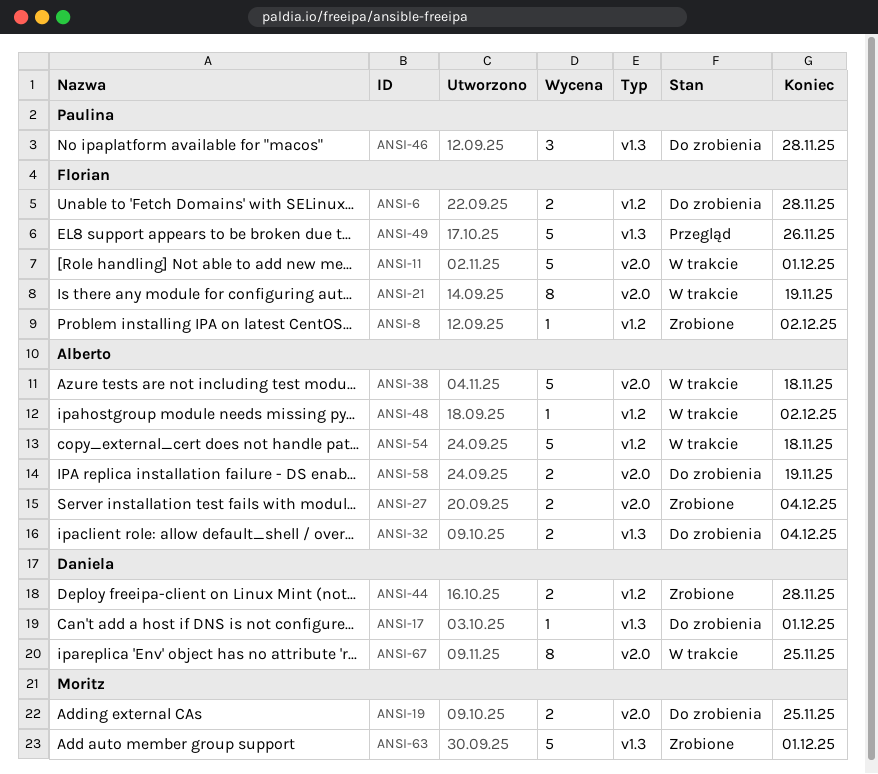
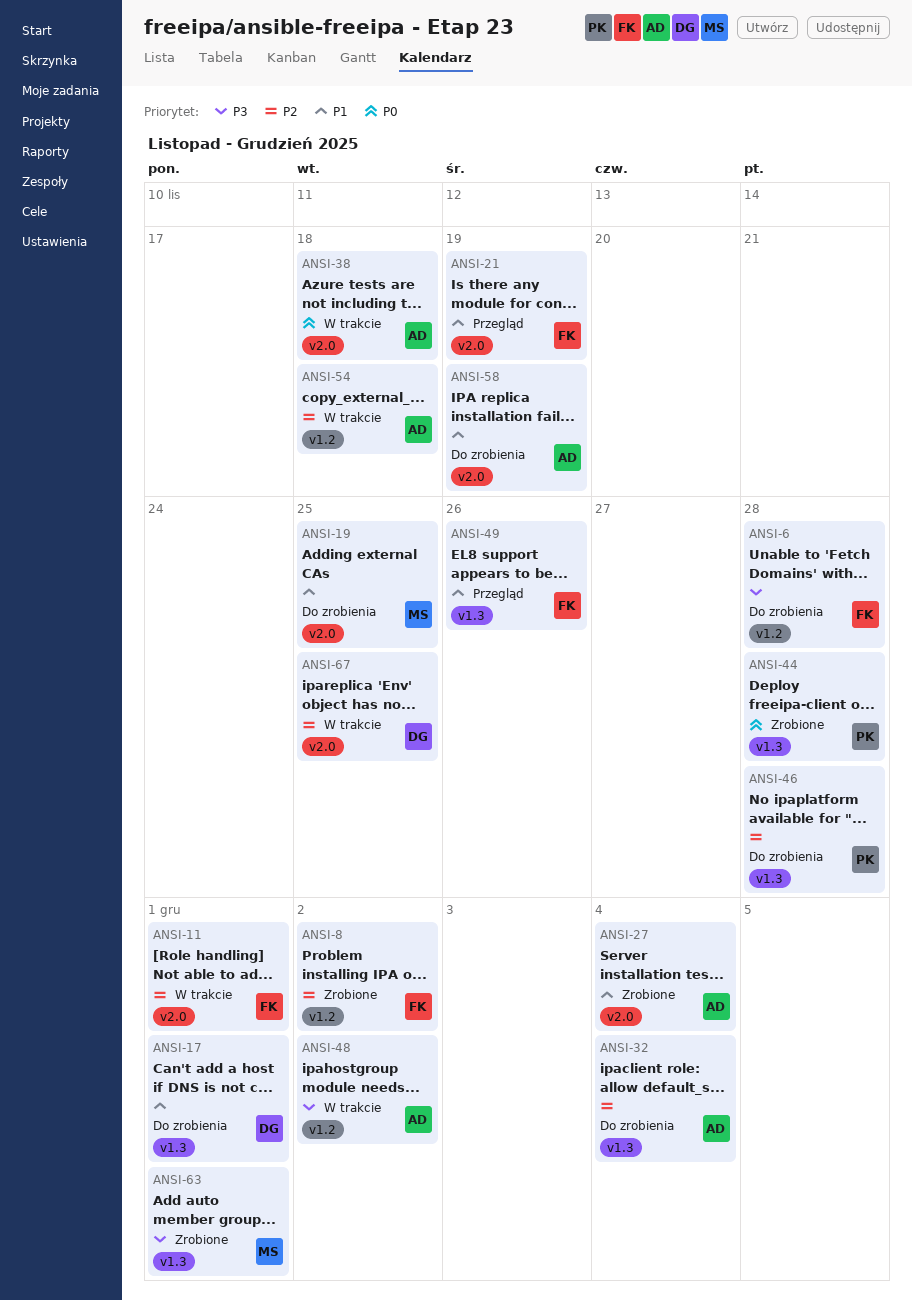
ANSI-21, status: W trakcie -> Przegląd
ANSI-44, owner: Daniela -> Paulina
ANSI-44, label: v1.2 -> v1.3

